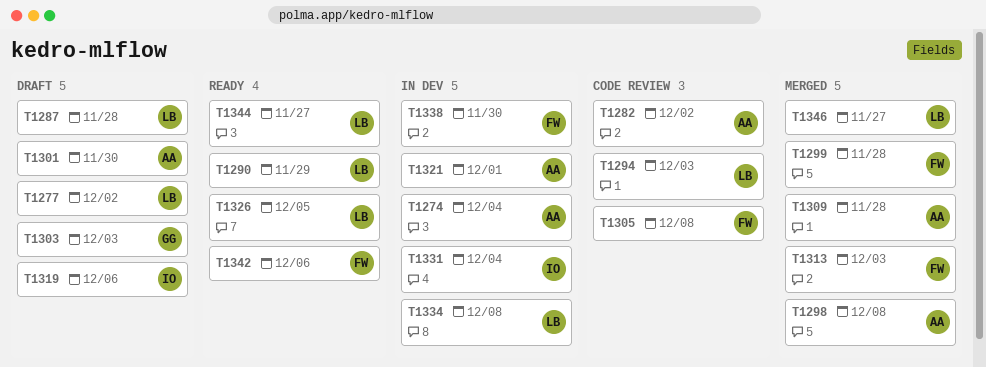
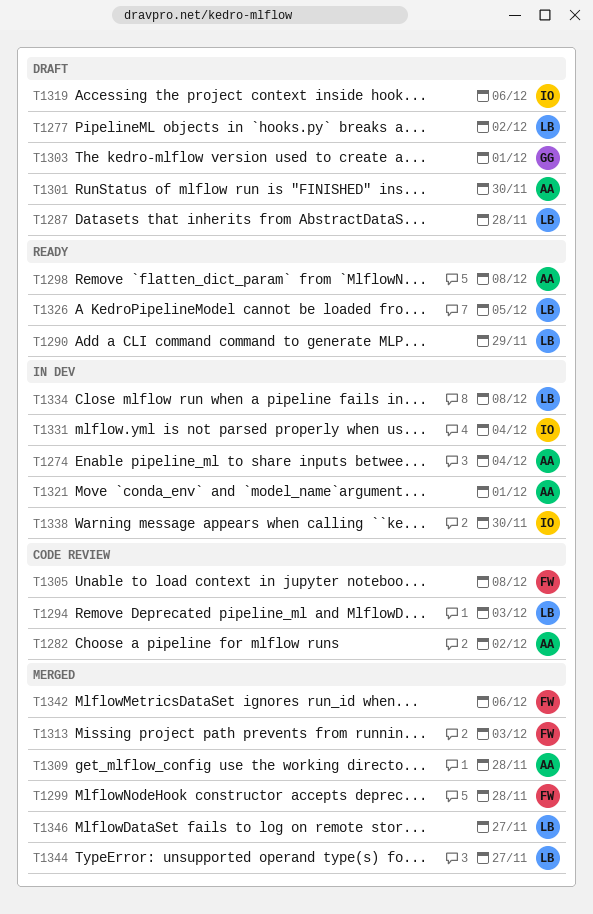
T1298, status: Merged -> Ready
T1303, due: Dec 3 -> Dec 1
T1338, owner: FW -> IO
T1342, status: Ready -> Merged
T1344, status: Ready -> Merged

